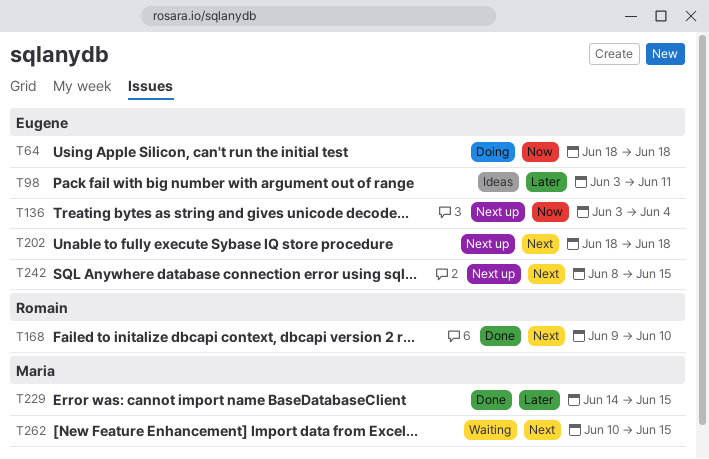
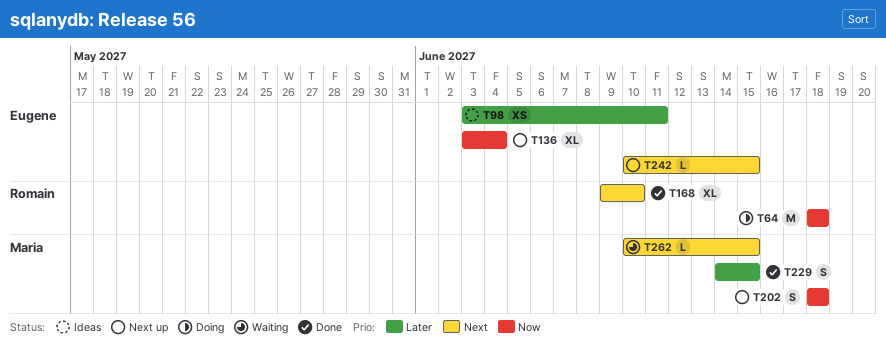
T64, owner: Eugene -> Romain
T202, owner: Eugene -> Maria
T202, priority: Next -> Now
T242, start: Jun 8 -> Jun 10

